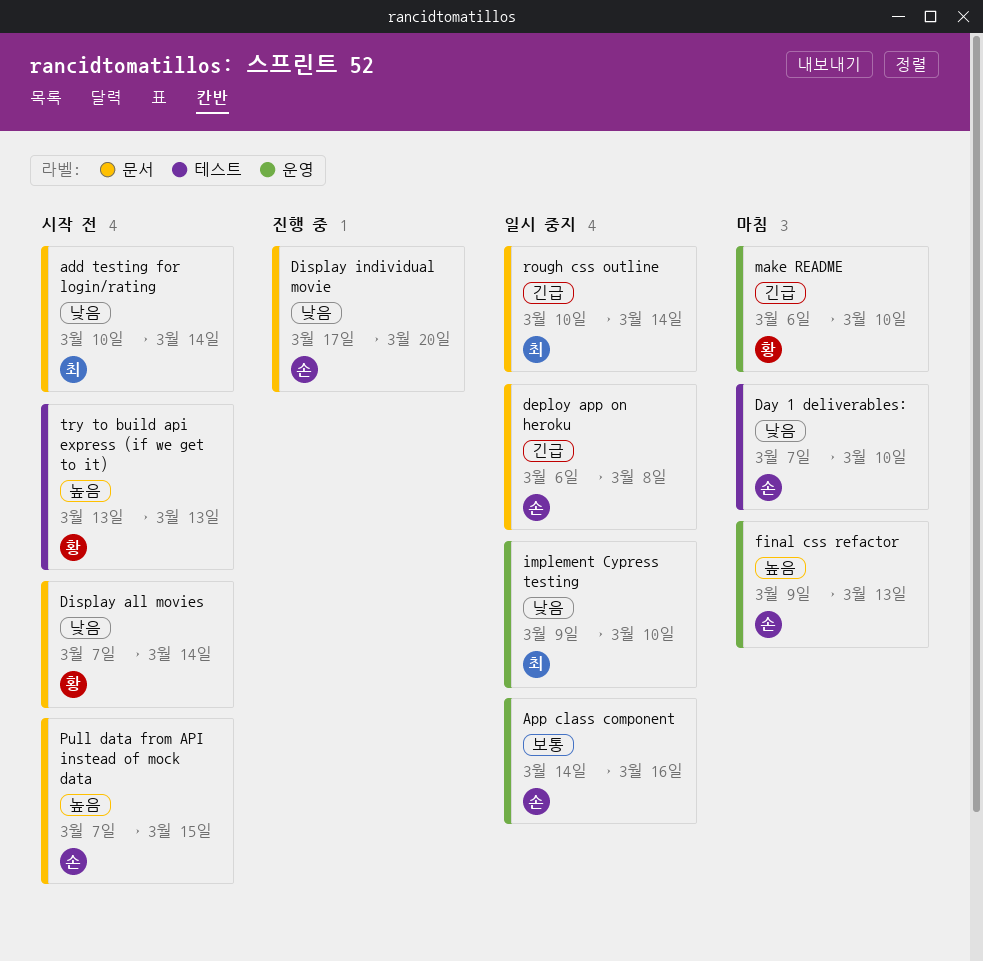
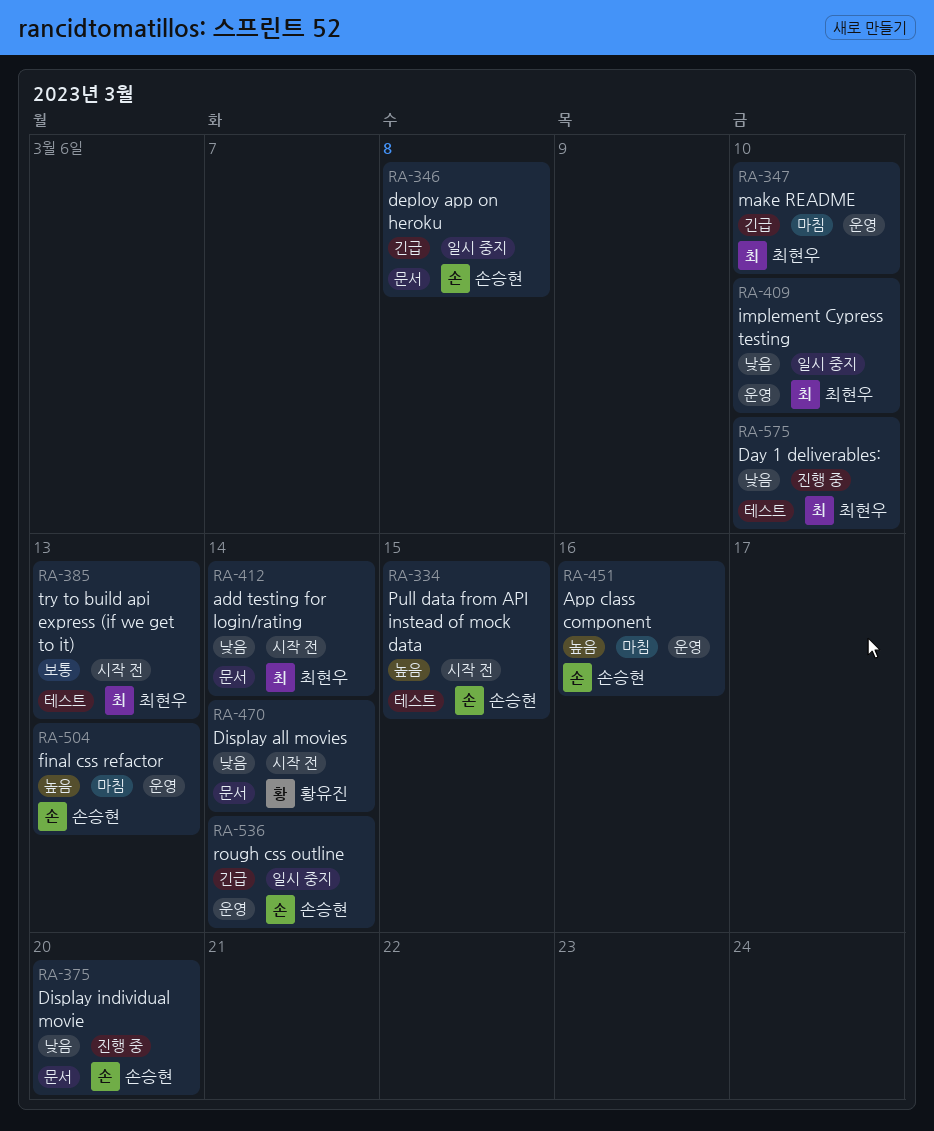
App class component, status: 일시 중지 -> 마침
App class component, priority: 보통 -> 높음
Day 1 deliverables:, status: 마침 -> 진행 중
Day 1 deliverables:, owner: 손승현 -> 최현우
make README, owner: 황유진 -> 최현우
Pull data from API instead of mock data, label: 문서 -> 테스트
rough css outline, owner: 최현우 -> 손승현
rough css outline, label: 문서 -> 운영
try to build api express (if we get to it), owner: 황유진 -> 최현우
try to build api express (if we get to it), priority: 높음 -> 보통

